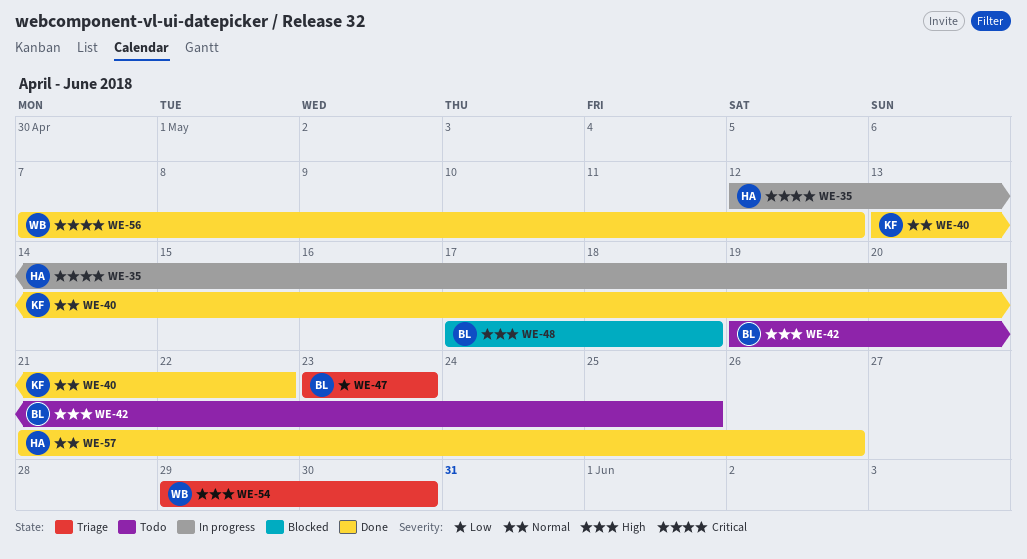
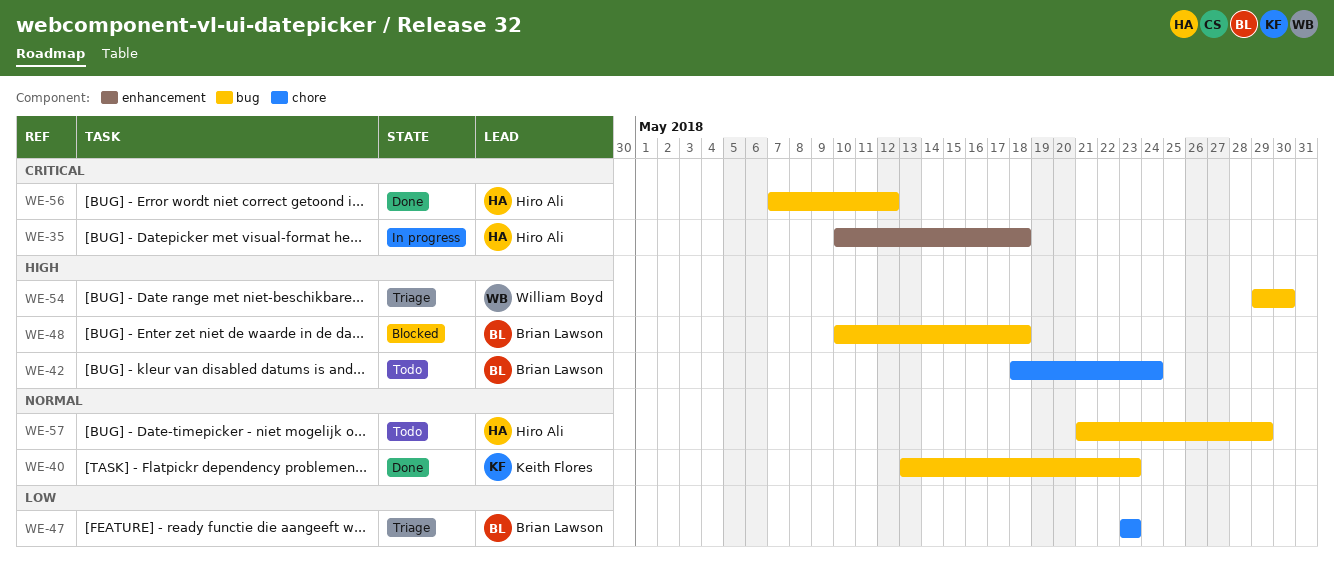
WE-35, start: May 12 -> May 10
WE-35, due: May 20 -> May 18
WE-40, due: May 22 -> May 23
WE-42, start: May 19 -> May 18
WE-42, due: May 25 -> May 24
WE-48, start: May 17 -> May 10
WE-56, owner: William Boyd -> Hiro Ali
WE-57, status: Done -> Todo
WE-57, due: May 26 -> May 29

